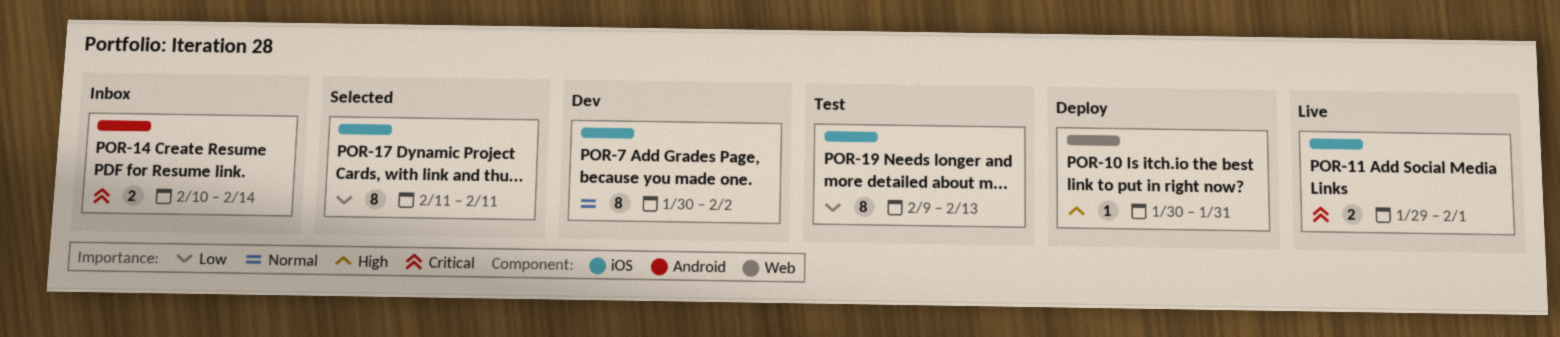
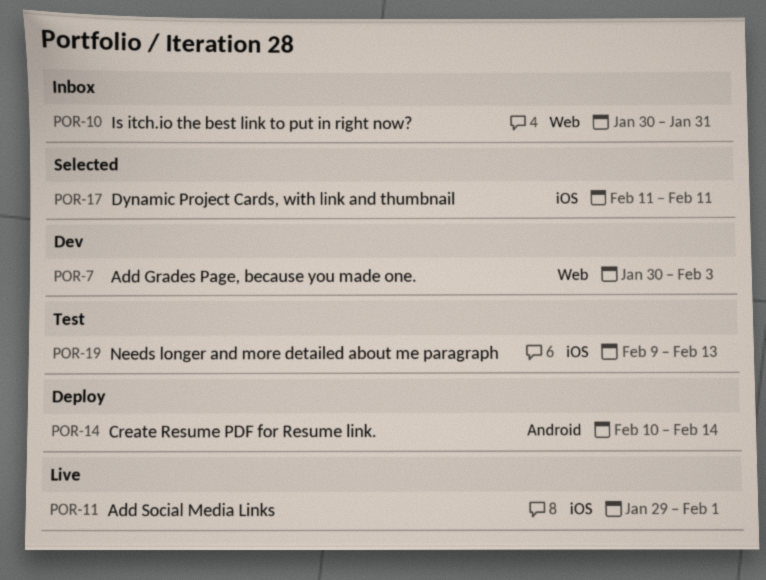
POR-7, label: iOS -> Web
POR-7, due: Feb 2 -> Feb 3
POR-10, status: Deploy -> Inbox
POR-14, status: Inbox -> Deploy

